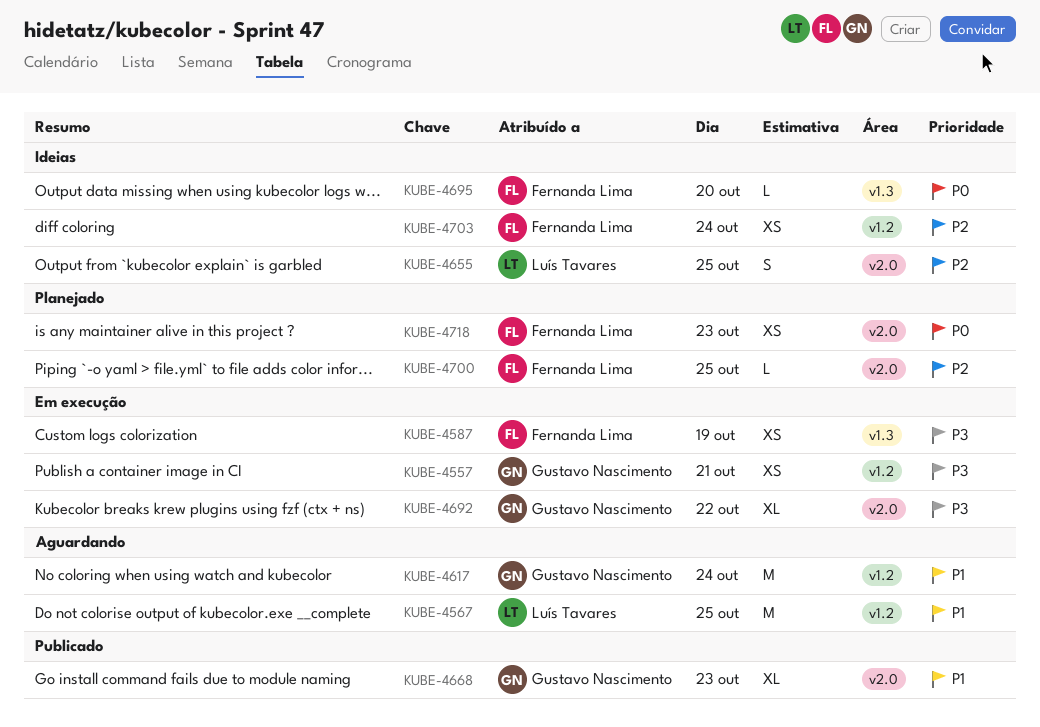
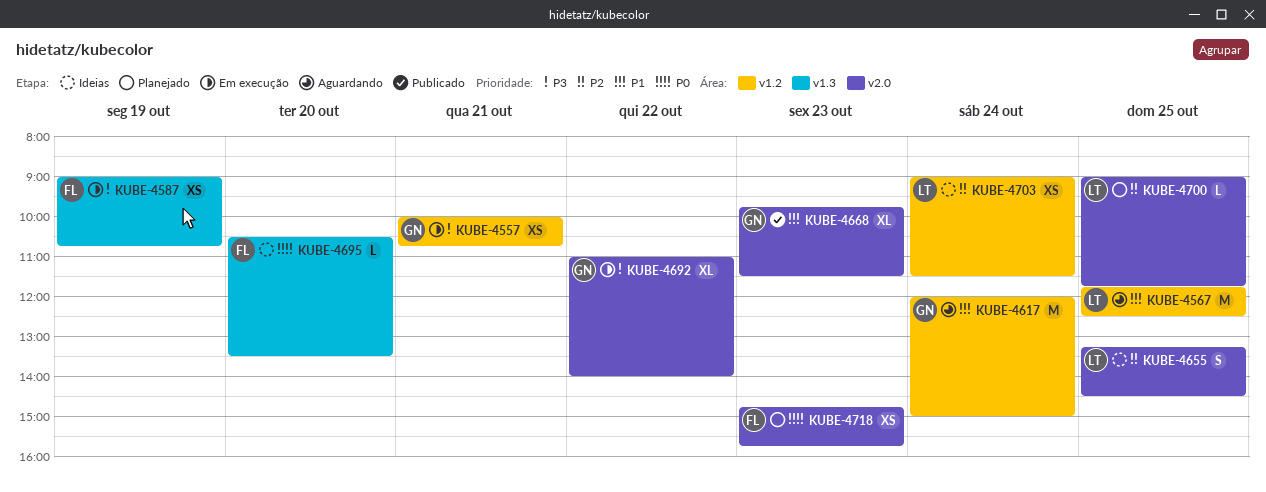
KUBE-4700, owner: Fernanda Lima -> Luís Tavares
KUBE-4703, owner: Fernanda Lima -> Luís Tavares

